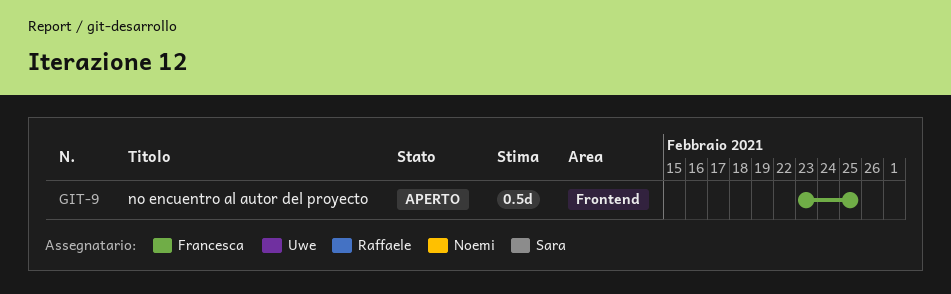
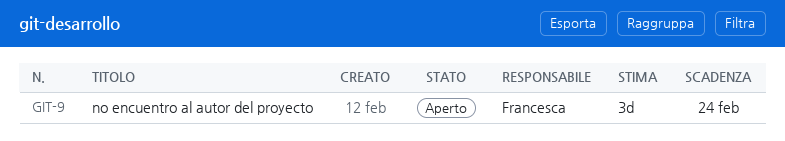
GIT-9, estimate: 0.5d -> 3d
GIT-9, due: Feb 25 -> Feb 24

